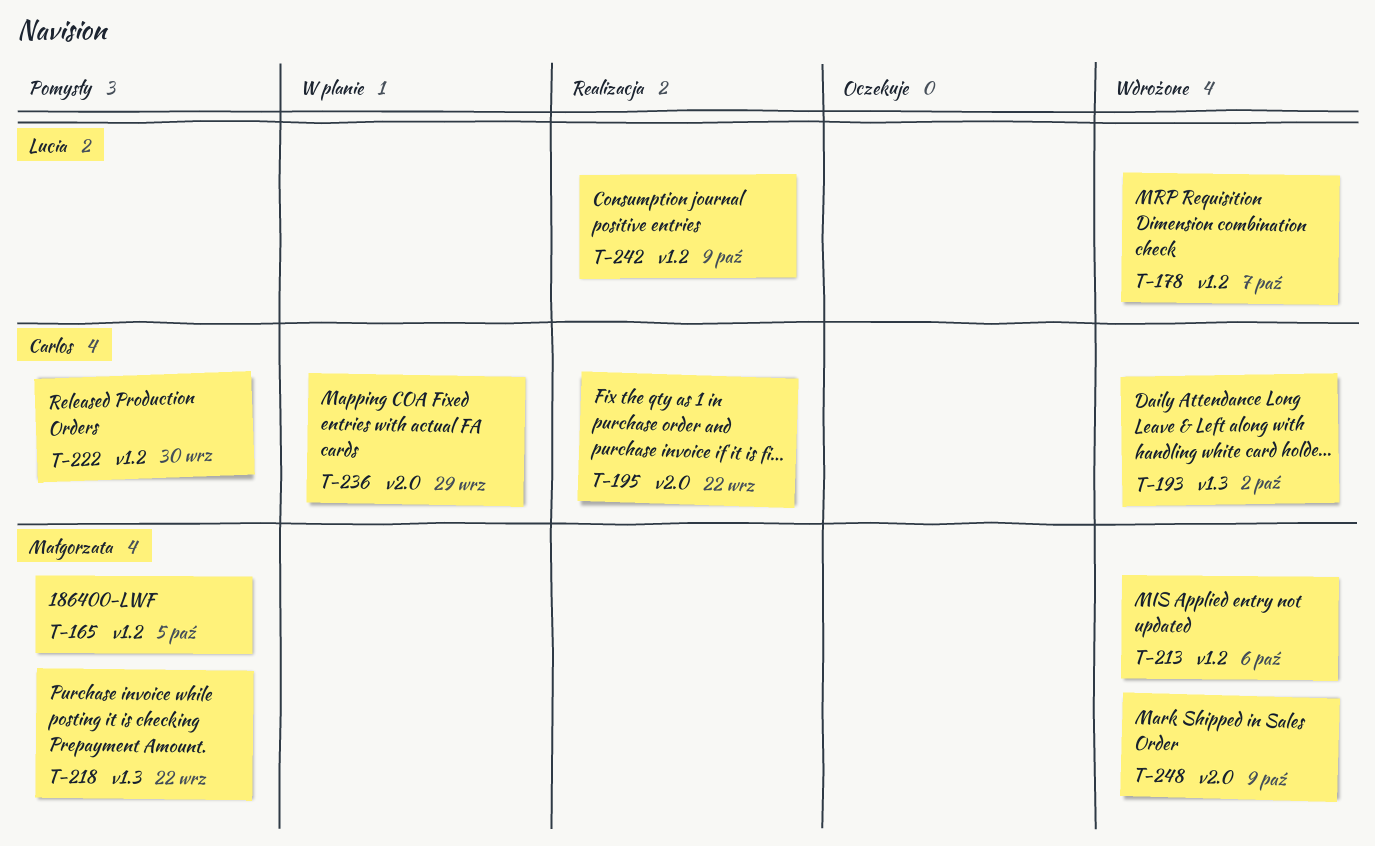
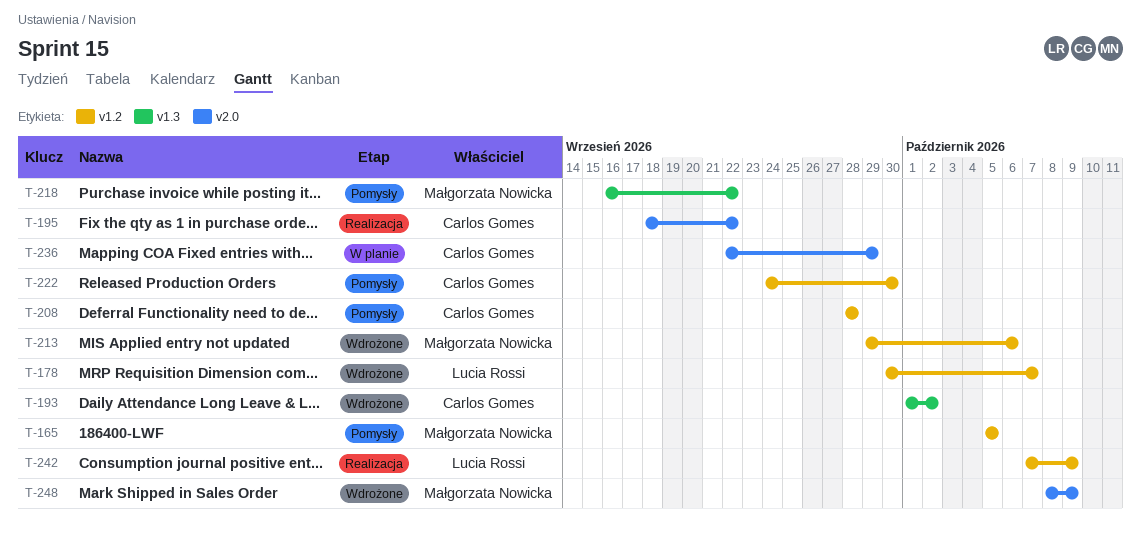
T-208: none -> present

